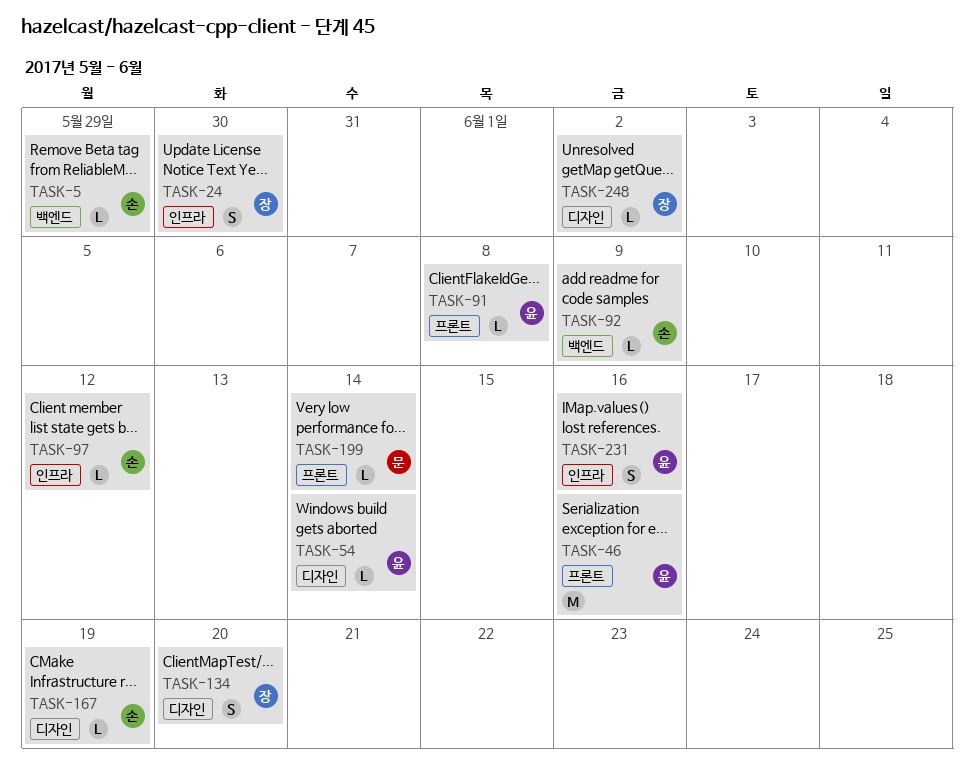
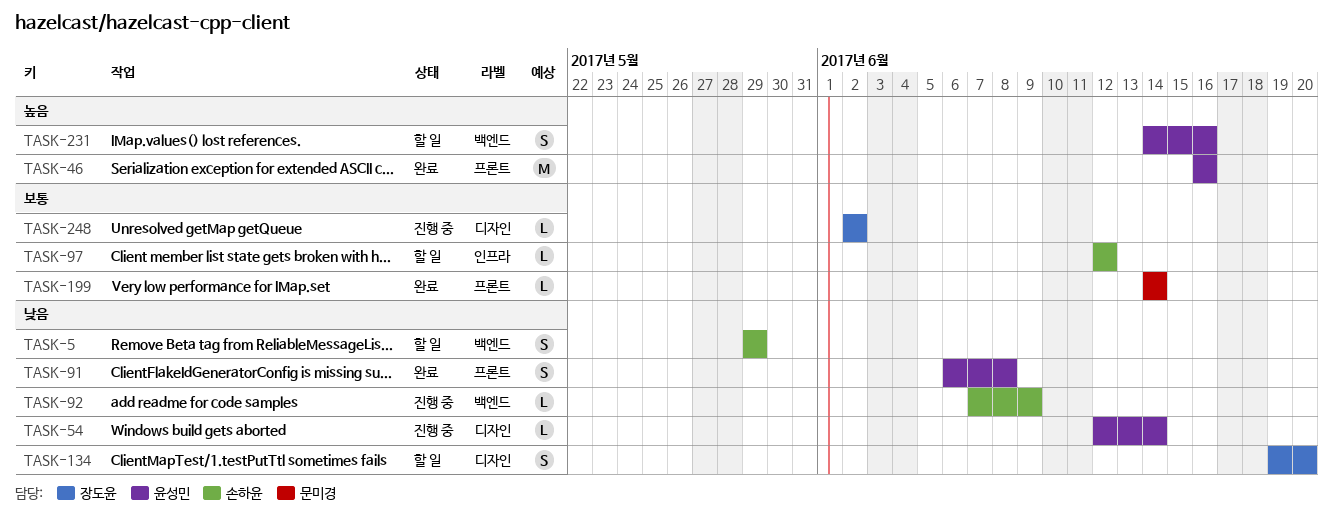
TASK-5, estimate: L -> S
TASK-24: present -> none
TASK-91, estimate: L -> S
TASK-167: present -> none
TASK-231, label: 인프라 -> 백엔드

